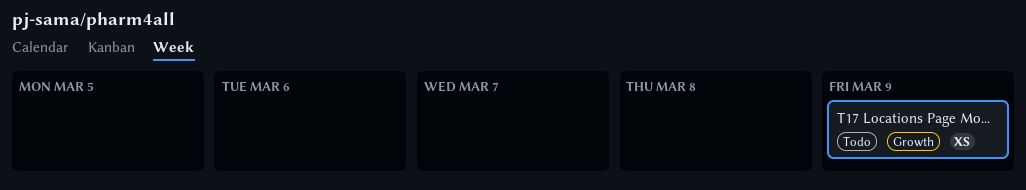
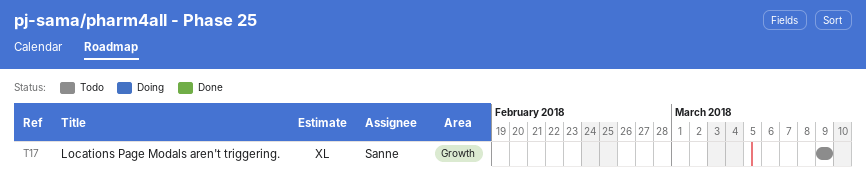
T17, estimate: XS -> XL

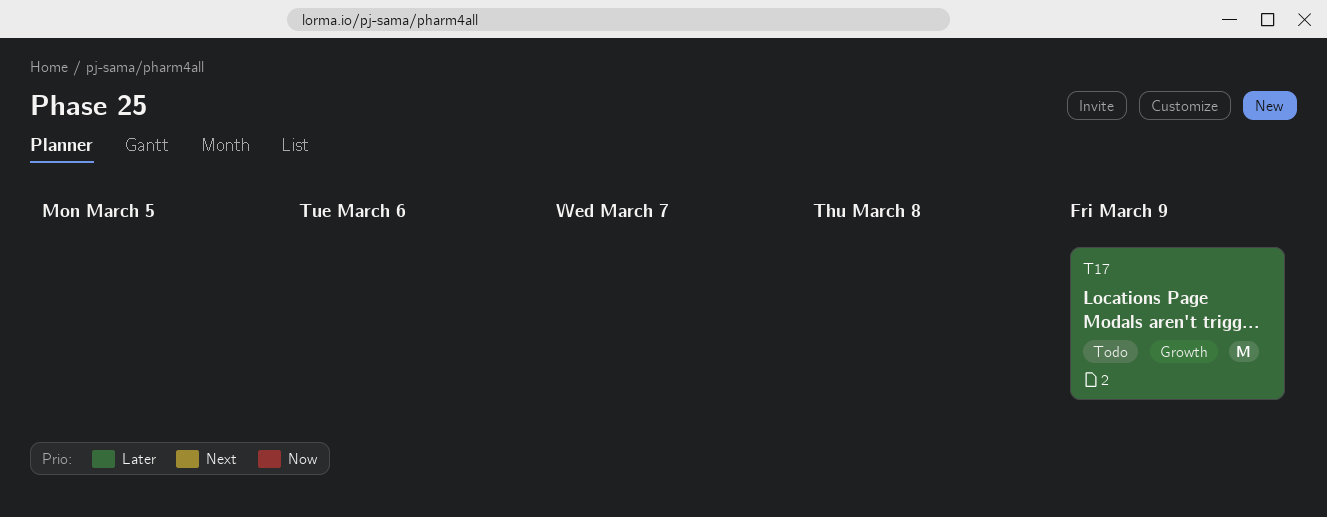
T17, estimate: XL -> M

